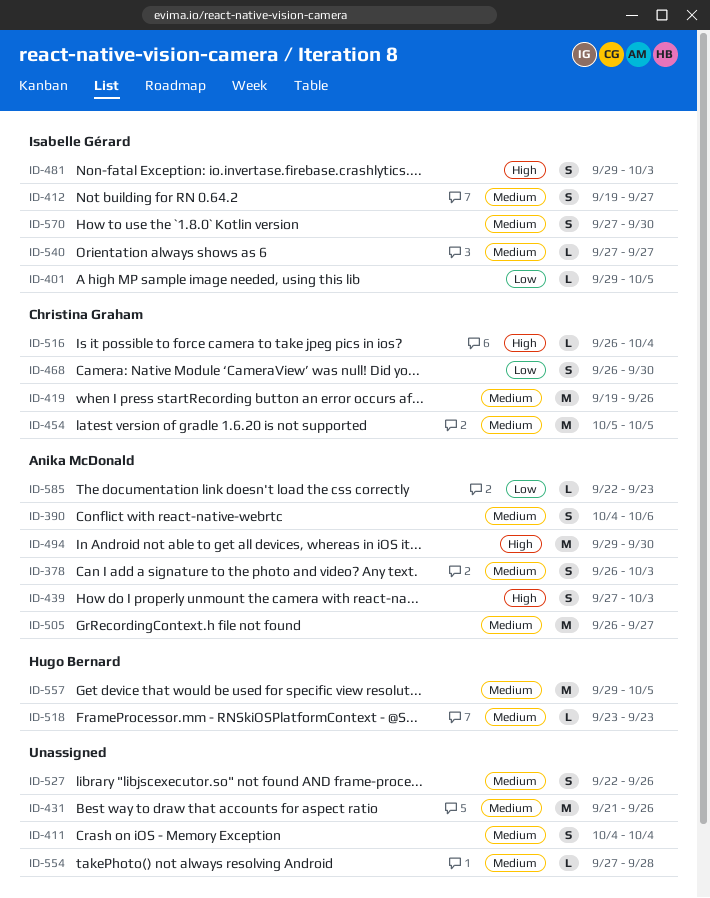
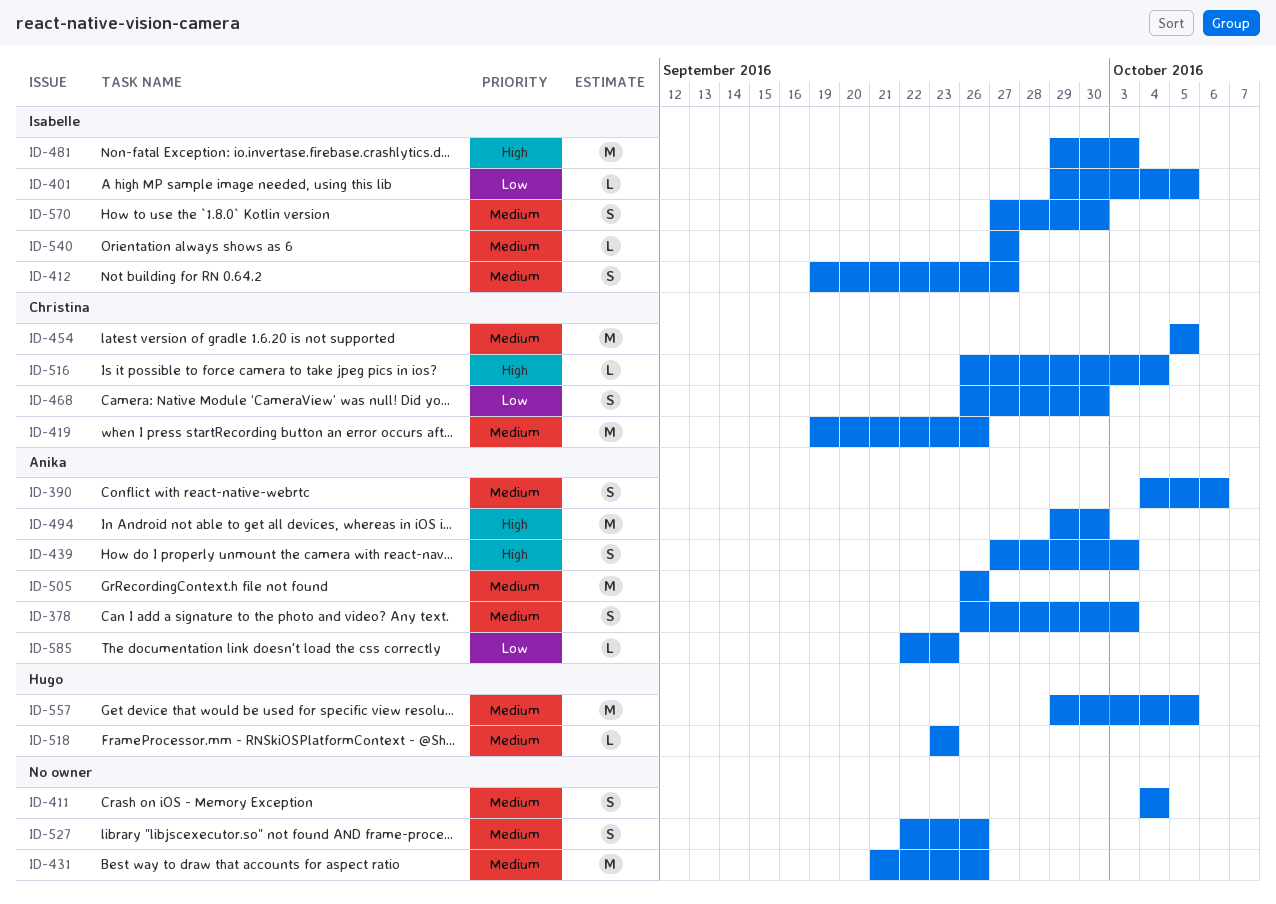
ID-481, estimate: S -> M
ID-505, due: Sep 27 -> Sep 26
ID-554: present -> none

